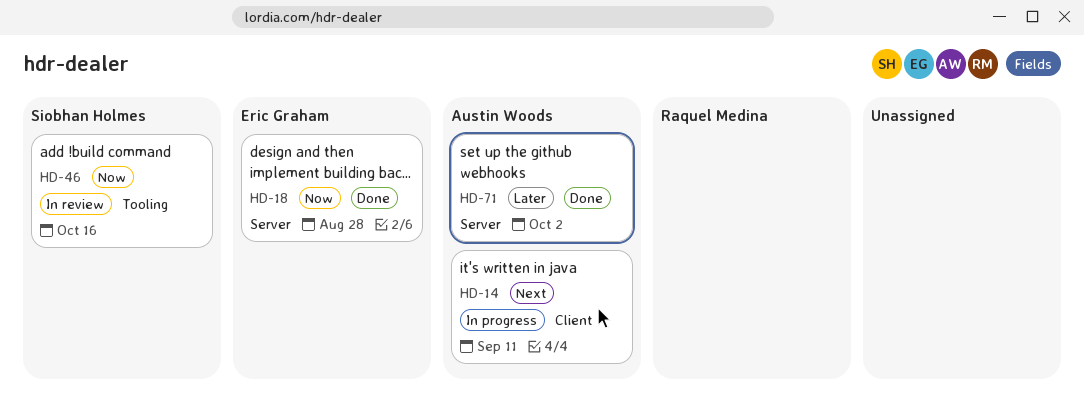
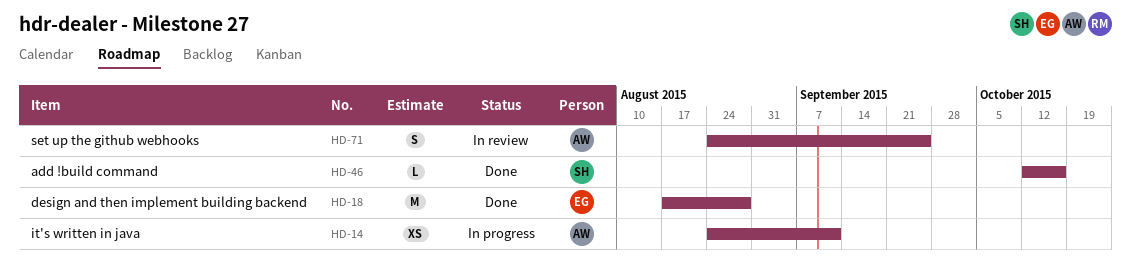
HD-46, status: In review -> Done
HD-71, status: Done -> In review
HD-71, due: Oct 2 -> Sep 25

